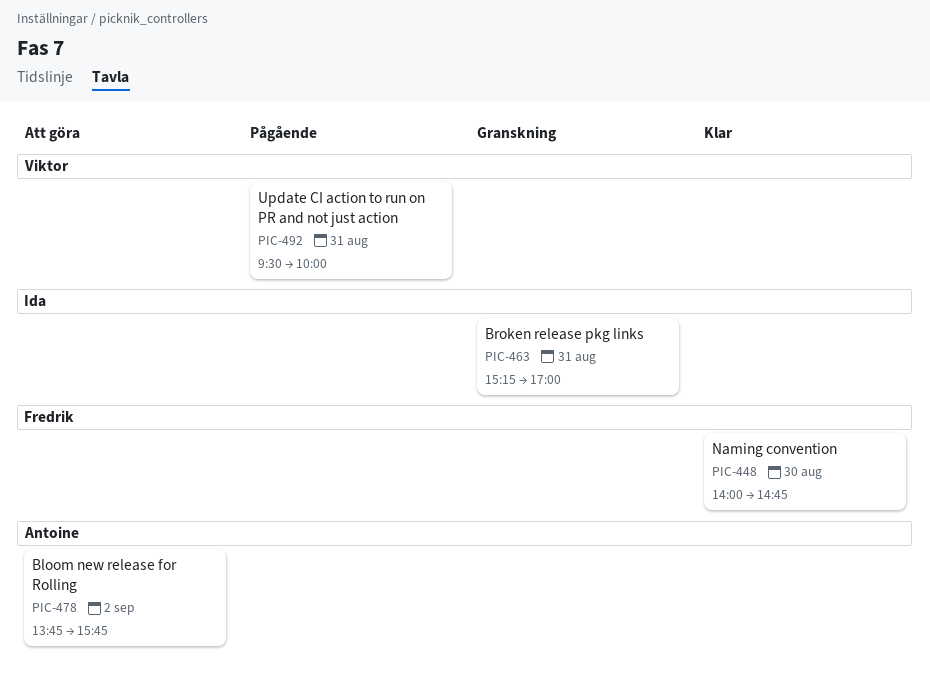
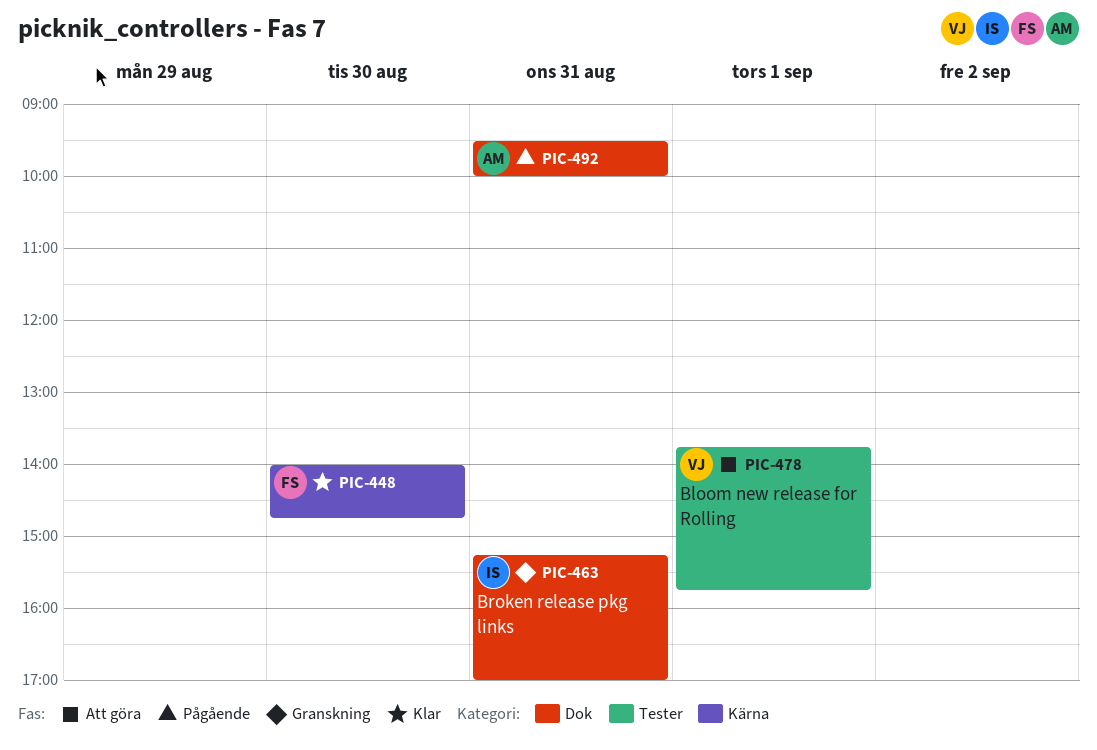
PIC-478, owner: Antoine -> Viktor
PIC-478, day: Sep 2 -> Sep 1
PIC-492, owner: Viktor -> Antoine

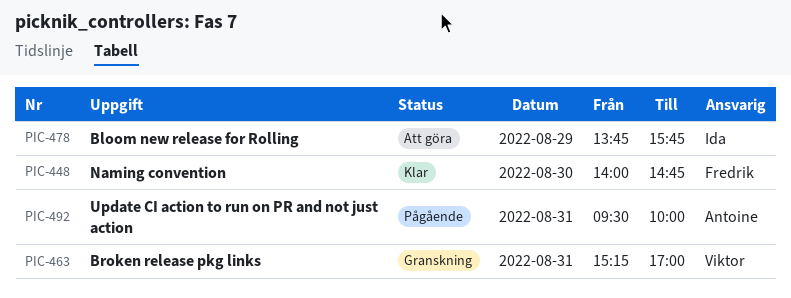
PIC-463, owner: Ida -> Viktor
PIC-478, owner: Viktor -> Ida
PIC-478, day: Sep 1 -> Aug 29

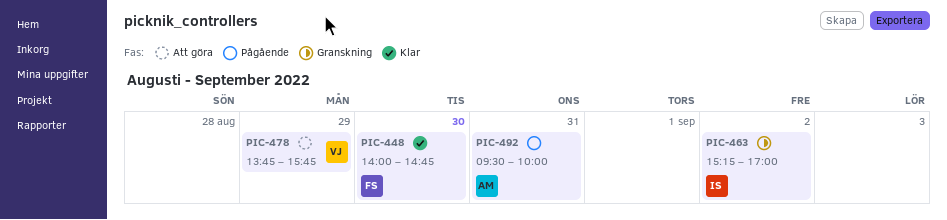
PIC-463, owner: Viktor -> Ida
PIC-463, day: Aug 31 -> Sep 2
PIC-478, owner: Ida -> Viktor

